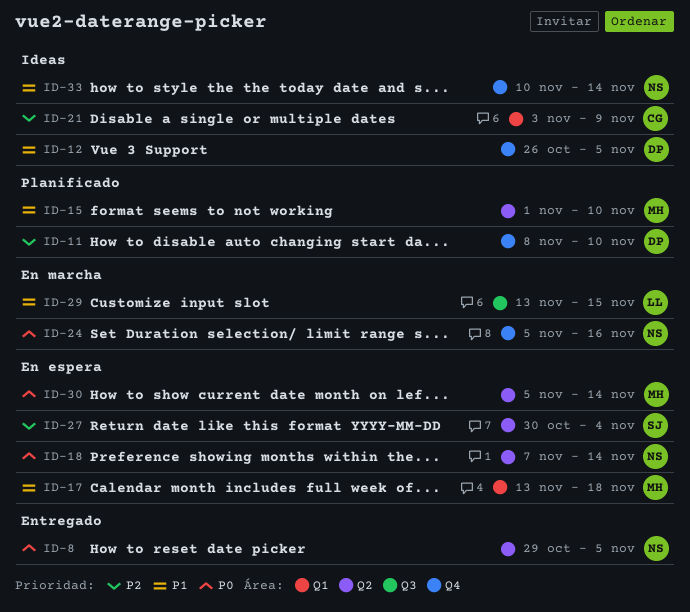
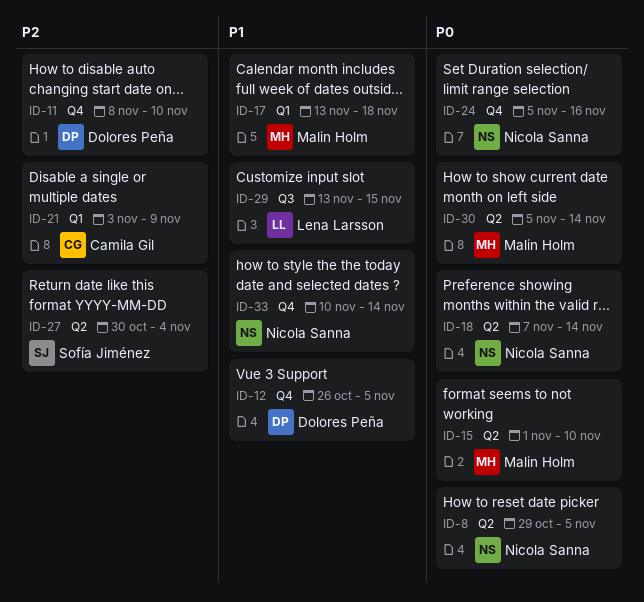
ID-15, priority: P1 -> P0

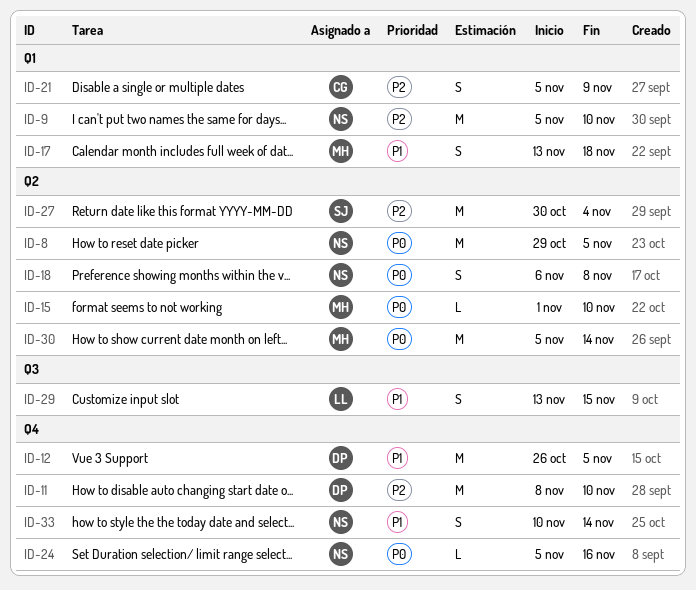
ID-9: none -> present
ID-18, start: Nov 7 -> Nov 6
ID-18, due: Nov 14 -> Nov 8
ID-21, start: Nov 3 -> Nov 5

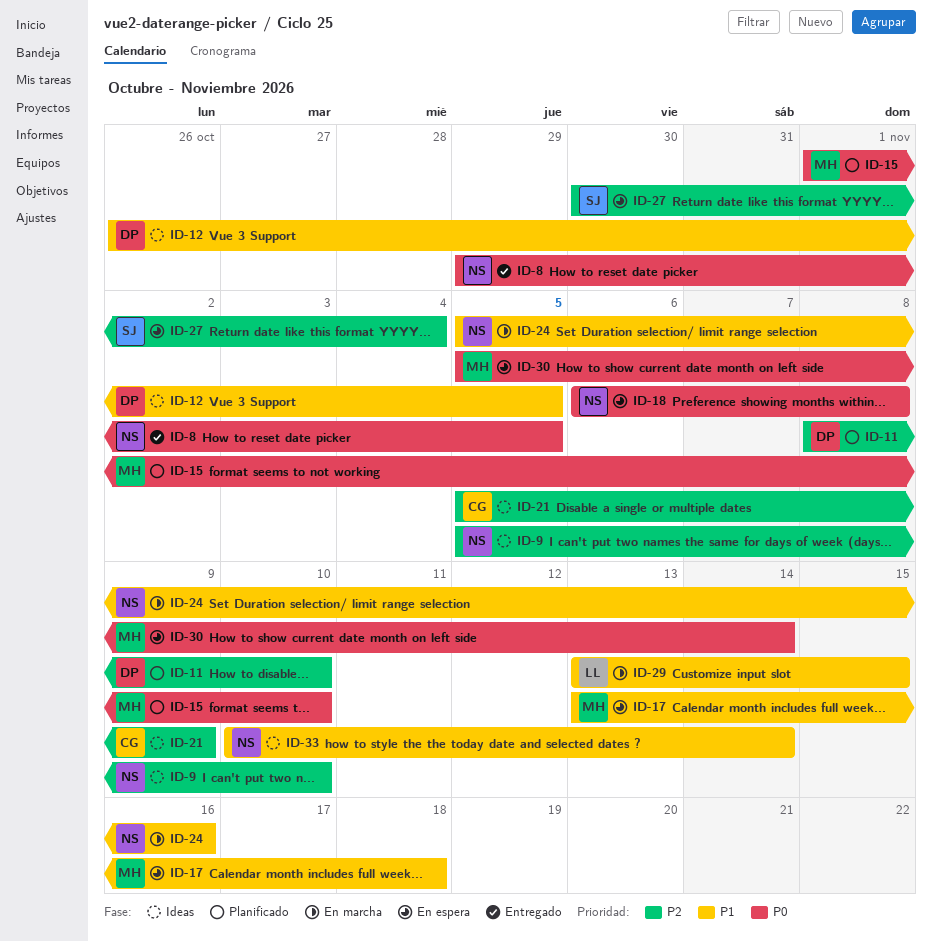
ID-24, priority: P0 -> P1

